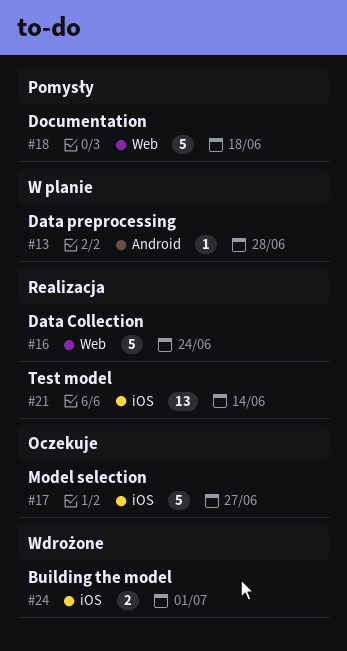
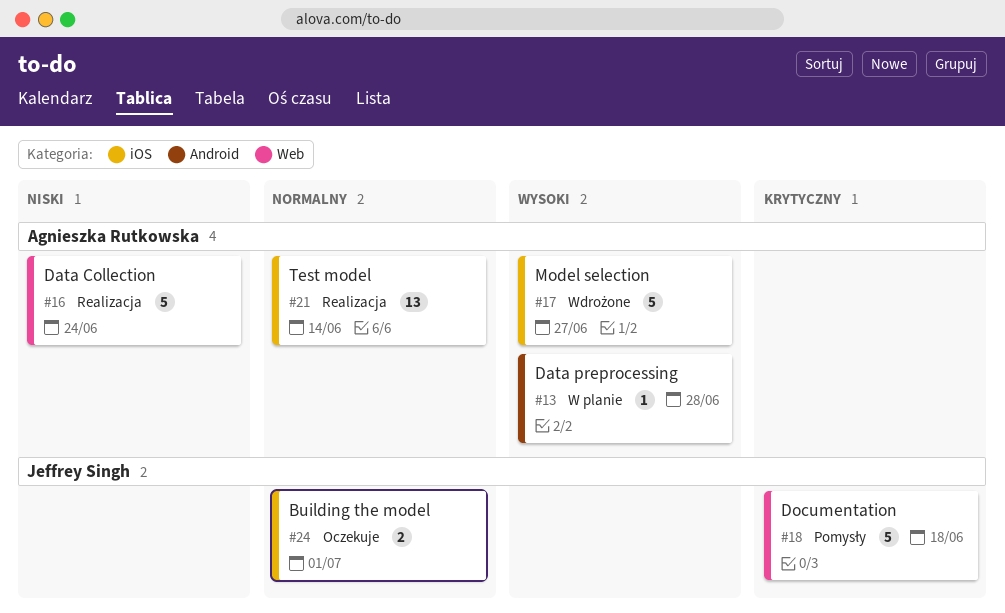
#17, status: Oczekuje -> Wdrożone
#24, status: Wdrożone -> Oczekuje

